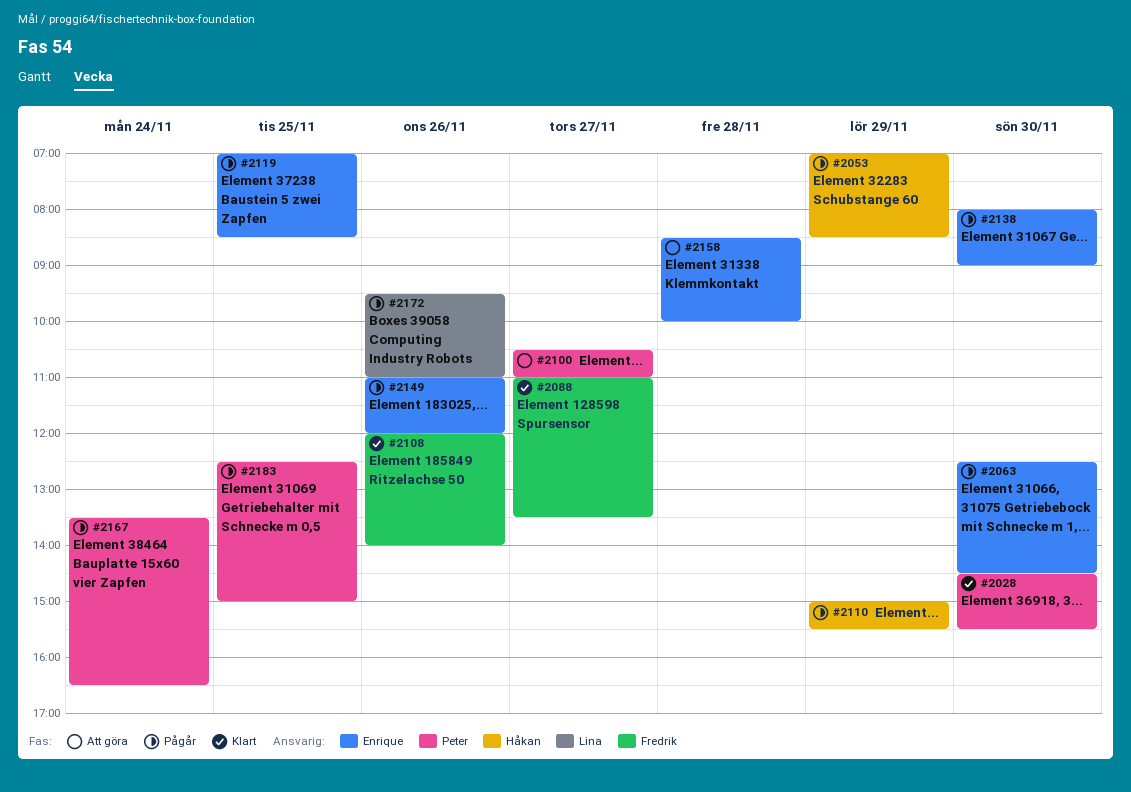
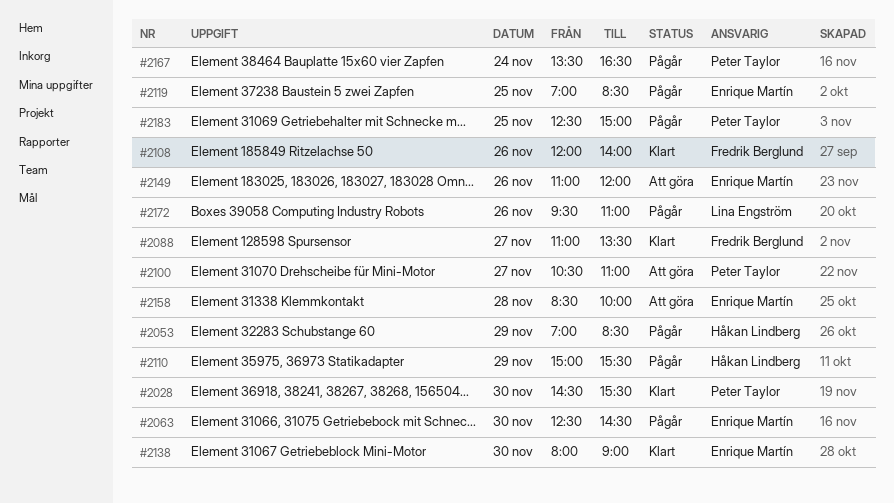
#2138, status: Pågår -> Klart
#2149, status: Pågår -> Att göra

